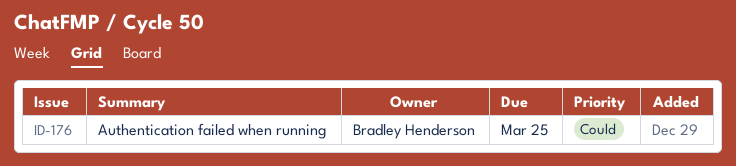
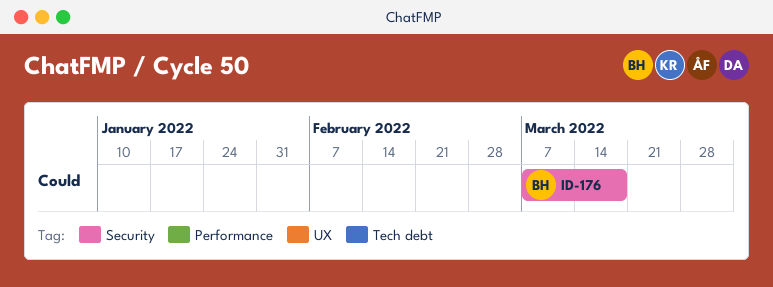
ID-176, due: Mar 25 -> Mar 18

